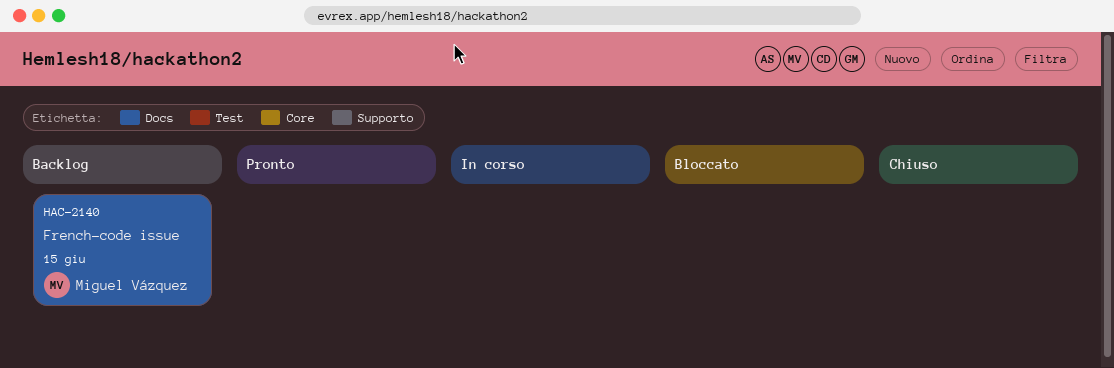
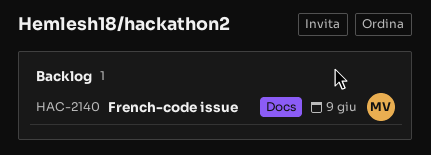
HAC-2140, due: Jun 15 -> Jun 9

